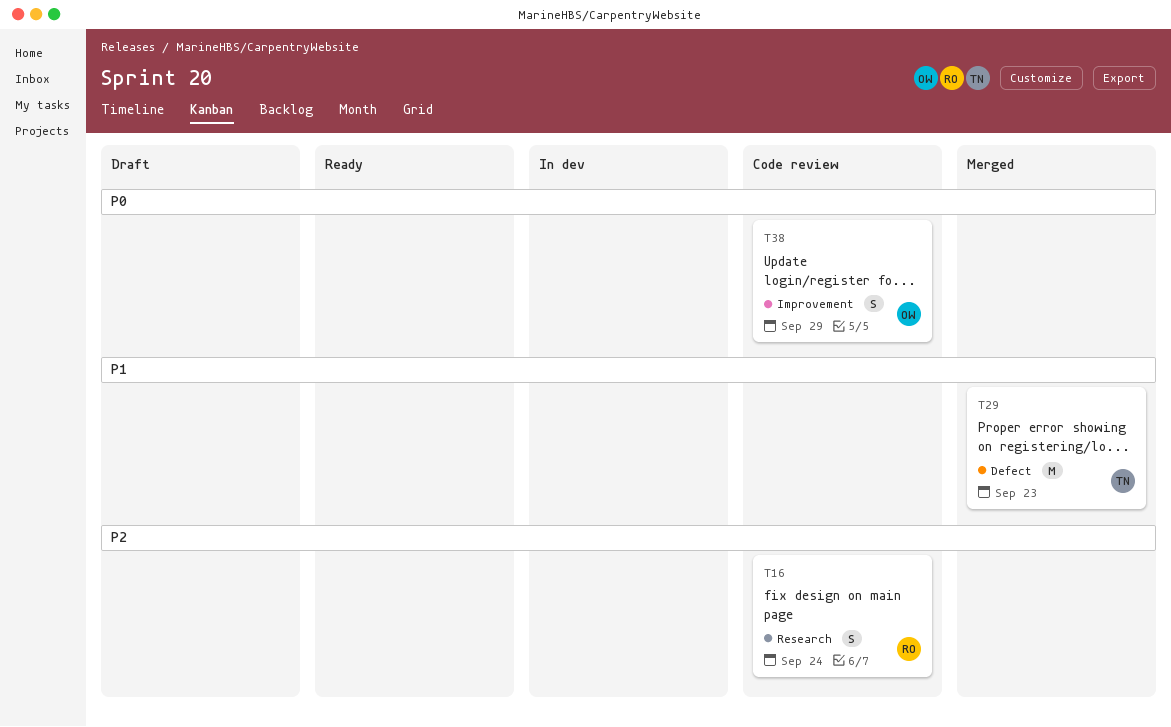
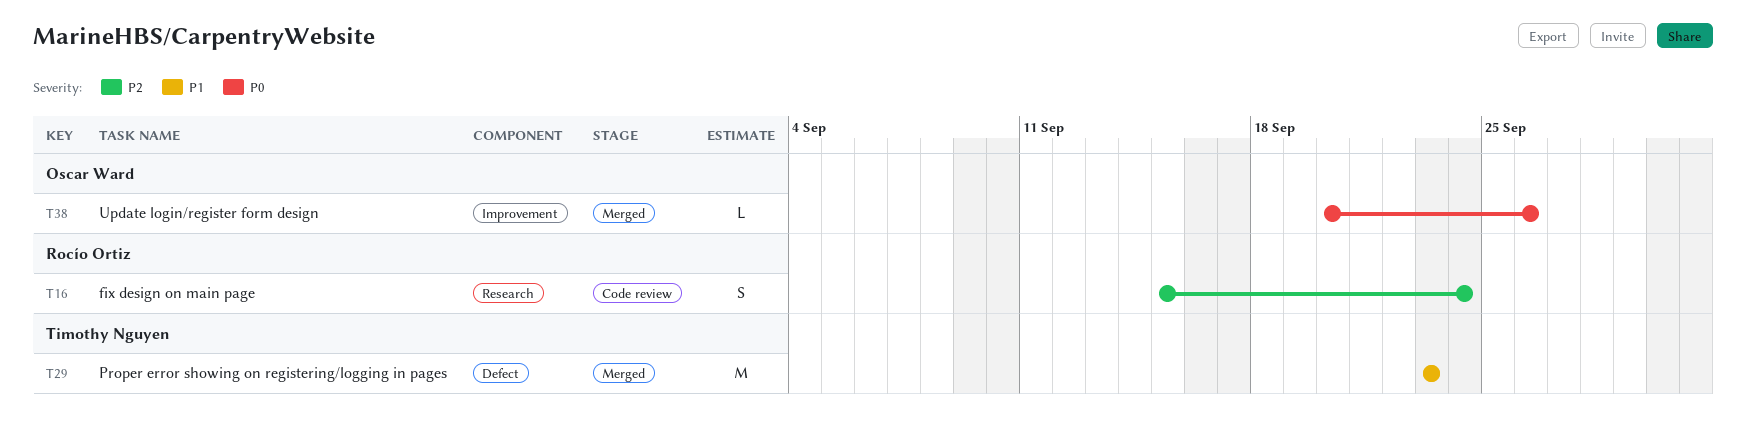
T38, status: Code review -> Merged
T38, estimate: S -> L
T38, due: Sep 29 -> Sep 26

